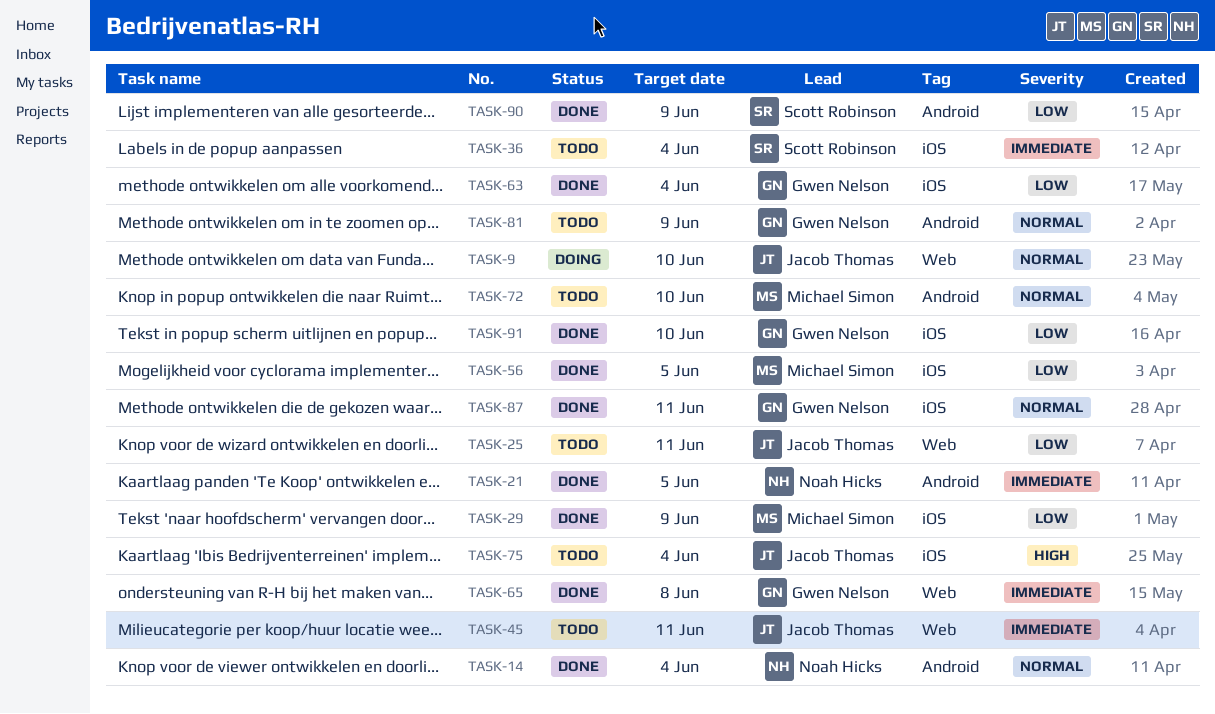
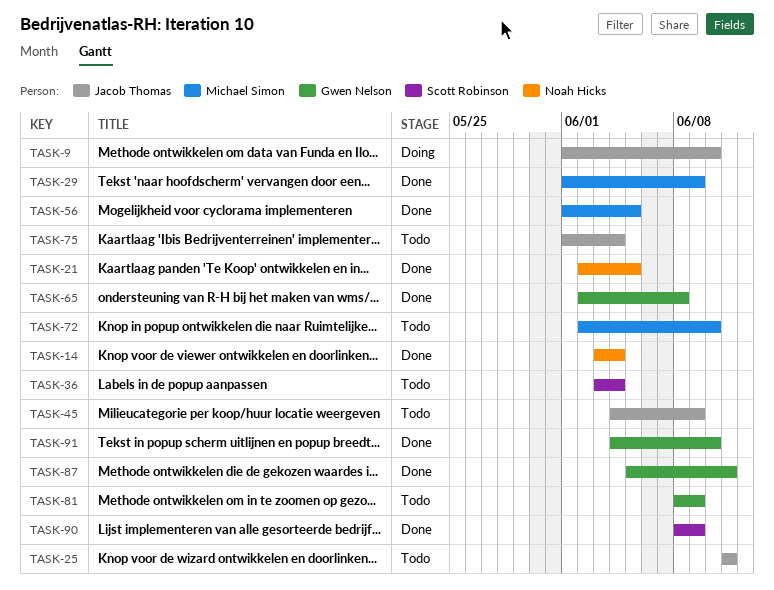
TASK-45, due: Jun 11 -> Jun 9
TASK-63: present -> none

